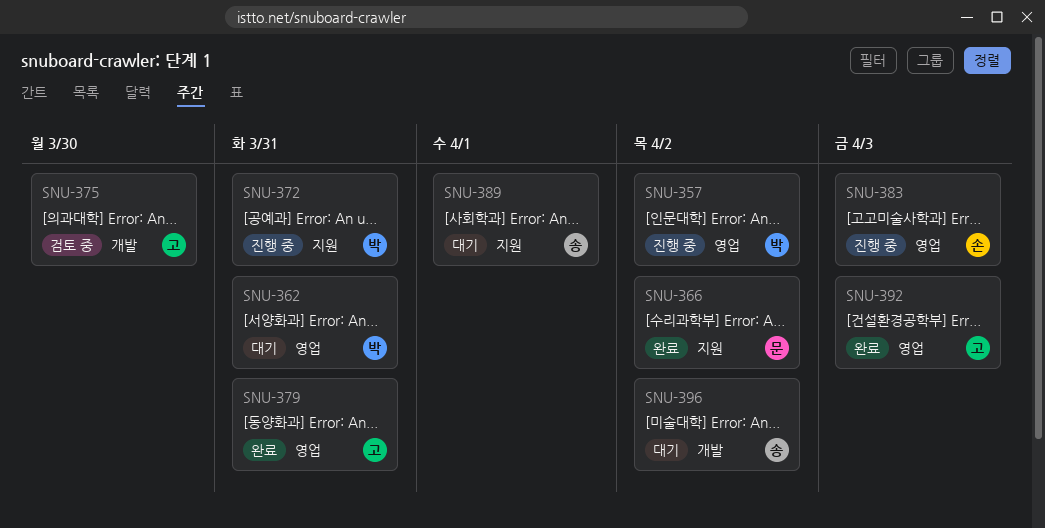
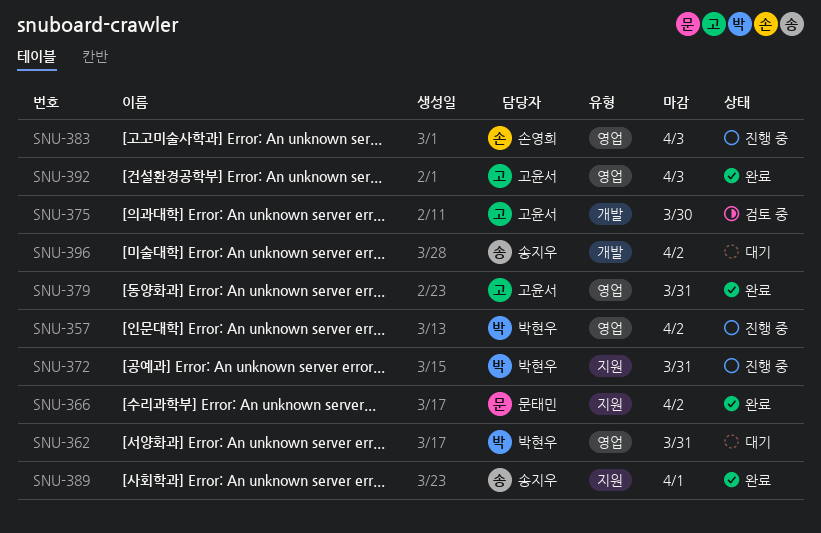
SNU-389, status: 대기 -> 완료

